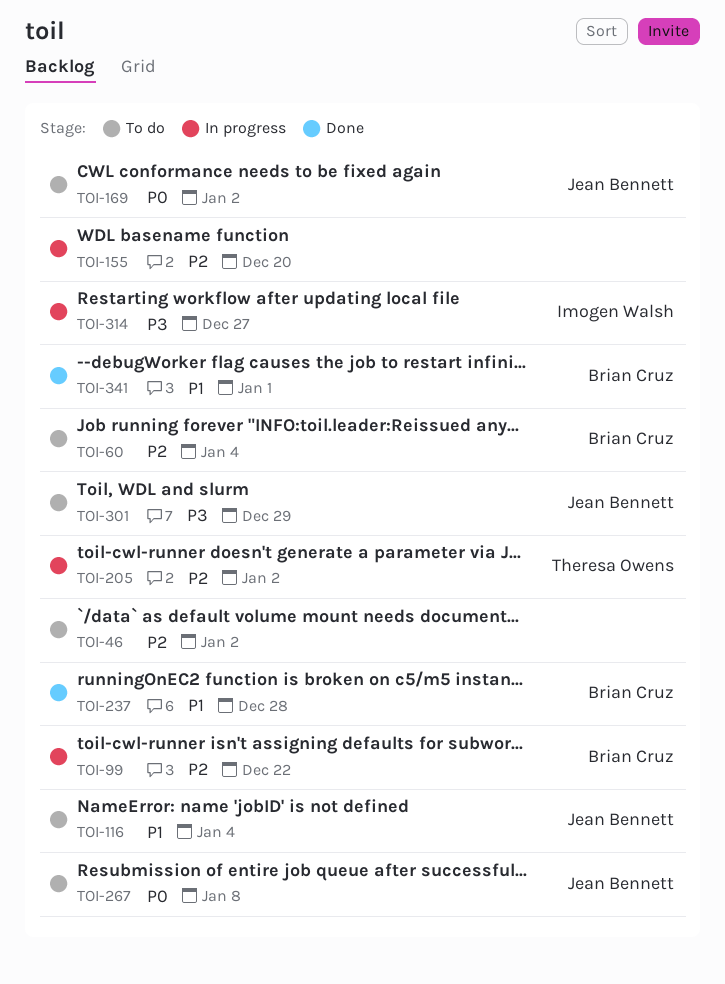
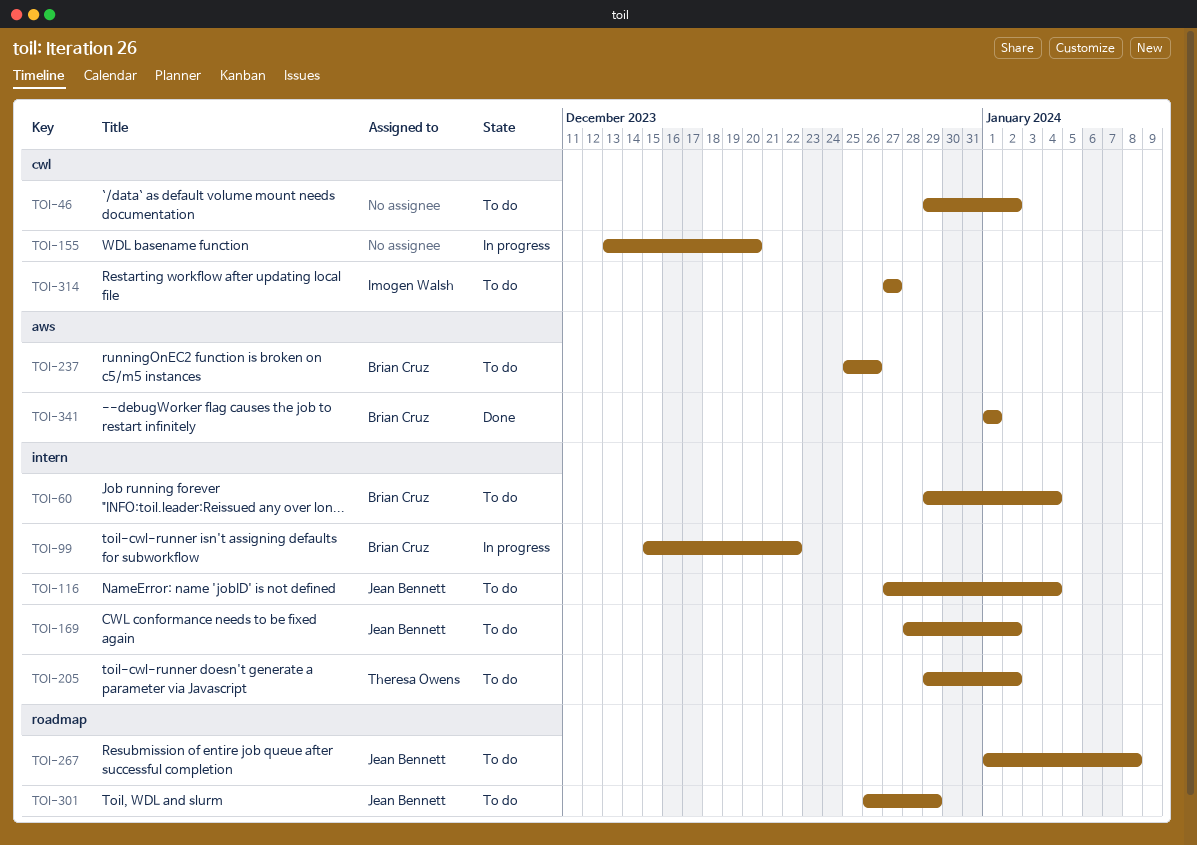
TOI-205, status: In progress -> To do
TOI-237, status: Done -> To do
TOI-237, due: Dec 28 -> Dec 26
TOI-314, status: In progress -> To do

